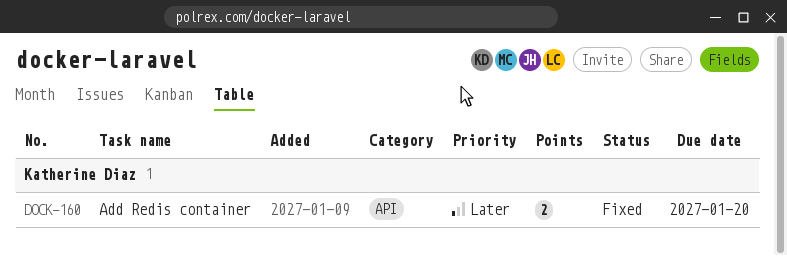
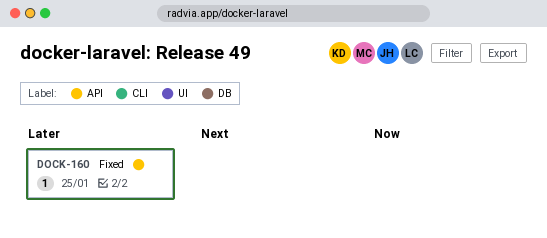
DOCK-160, estimate: 2 -> 1
DOCK-160, due: Jan 20 -> Jan 25

